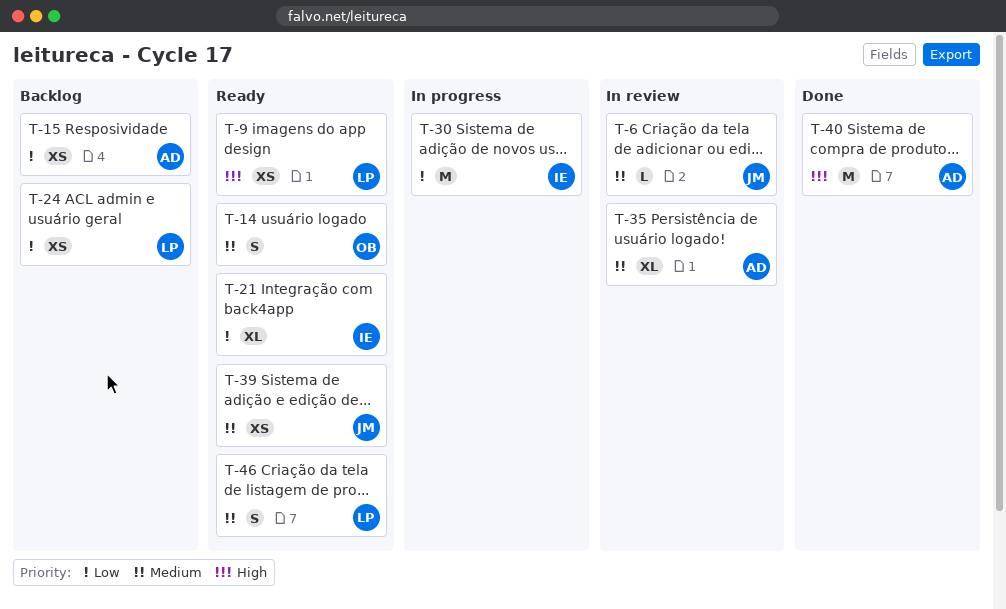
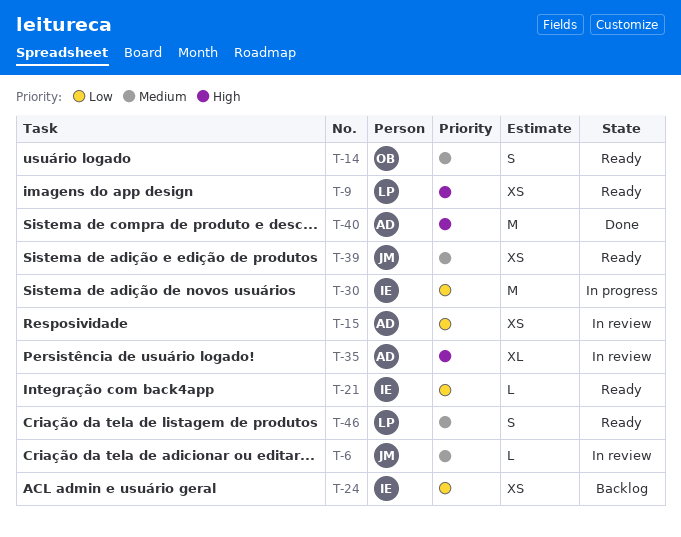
T-15, status: Backlog -> In review
T-21, estimate: XL -> L
T-24, owner: LP -> IE
T-35, priority: Medium -> High

